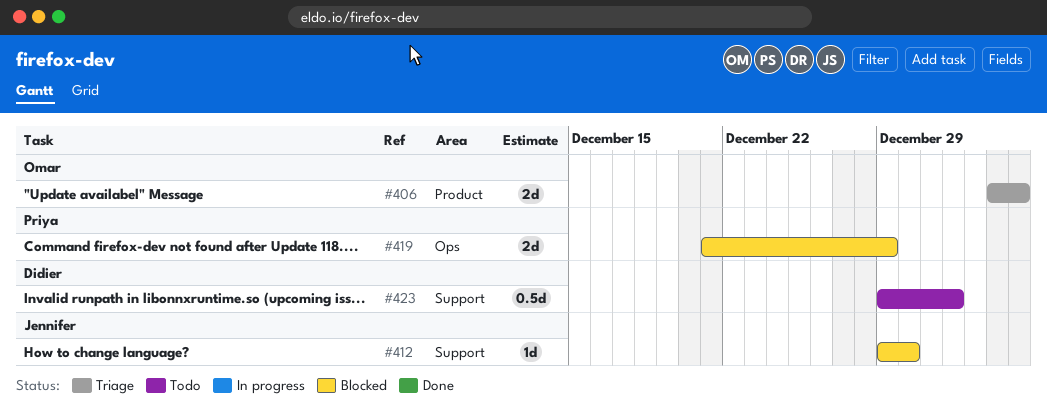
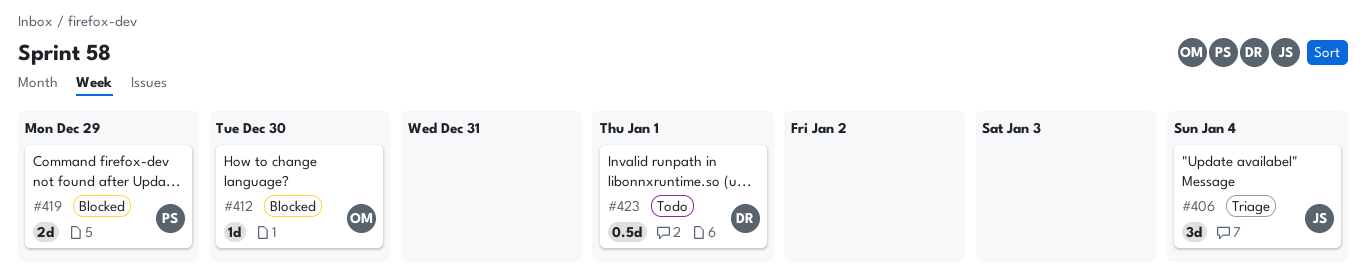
#406, owner: Omar -> Jennifer
#406, estimate: 2d -> 3d
#412, owner: Jennifer -> Omar

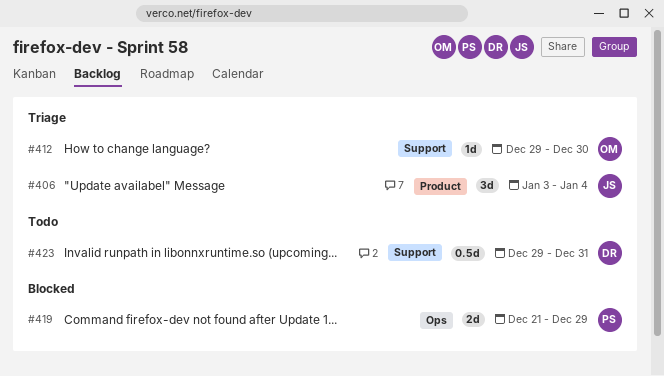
#412, status: Blocked -> Triage
#423, due: Jan 1 -> Dec 31

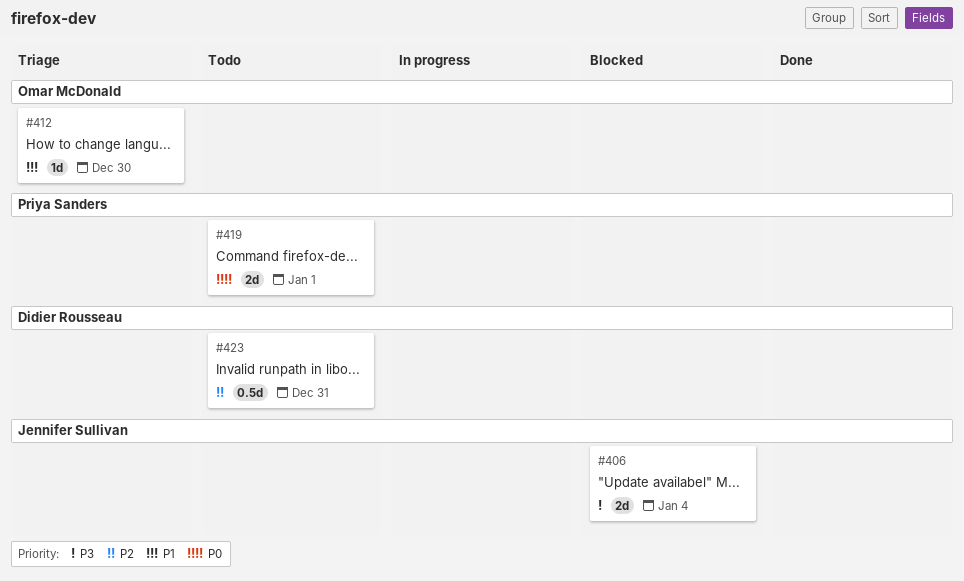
#406, status: Triage -> Blocked
#406, estimate: 3d -> 2d
#419, status: Blocked -> Todo
#419, due: Dec 29 -> Jan 1

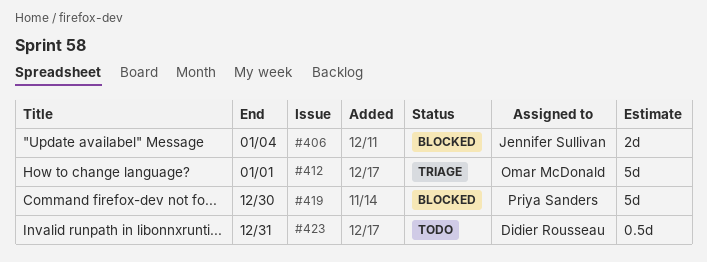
#412, estimate: 1d -> 5d
#412, due: Dec 30 -> Jan 1
#419, status: Todo -> Blocked
#419, estimate: 2d -> 5d
#419, due: Jan 1 -> Dec 30

